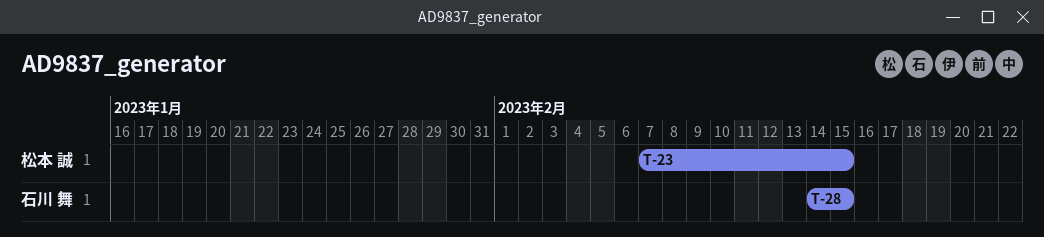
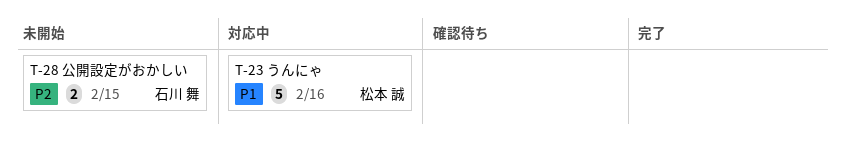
T-23, due: Feb 15 -> Feb 16

